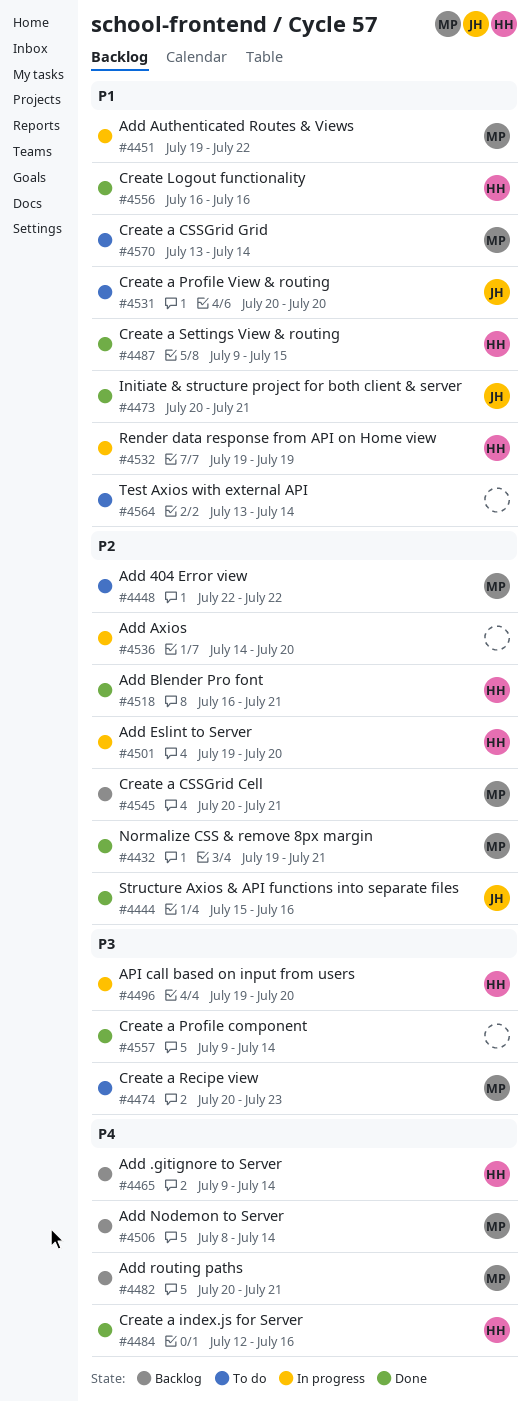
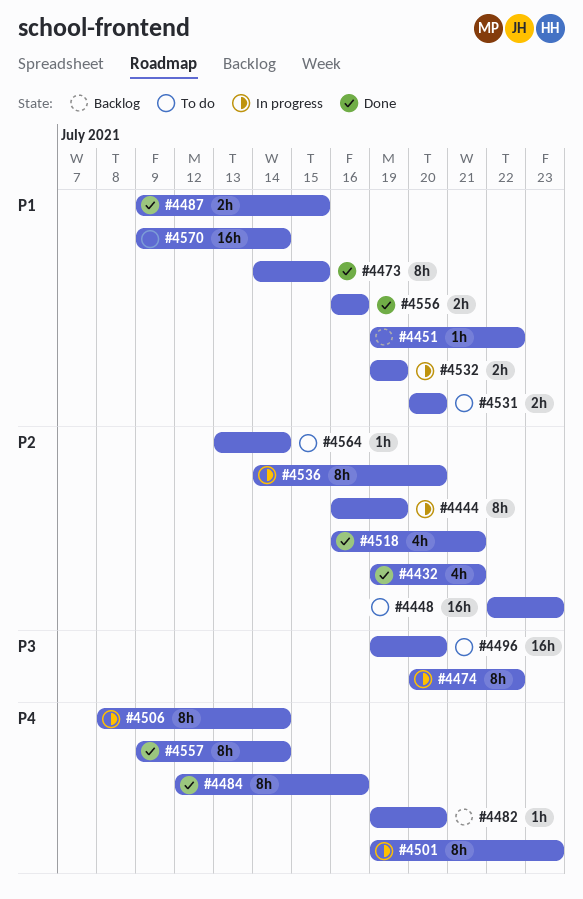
#4444, status: Done -> In progress
#4444, start: Jul 15 -> Jul 16
#4444, due: Jul 16 -> Jul 19
#4448, due: Jul 22 -> Jul 23
#4451, status: In progress -> Backlog
#4465: present -> none
#4473, start: Jul 20 -> Jul 14
#4473, due: Jul 21 -> Jul 15
#4474, status: To do -> In progress
#4474, due: Jul 23 -> Jul 22
#4482, start: Jul 20 -> Jul 19
#4482, due: Jul 21 -> Jul 20
#4496, status: In progress -> To do
#4501, priority: P2 -> P4
#4501, due: Jul 20 -> Jul 23
#4506, status: Backlog -> In progress
#4545: present -> none
#4557, priority: P3 -> P4
#4564, priority: P1 -> P2
#4570, start: Jul 13 -> Jul 9

